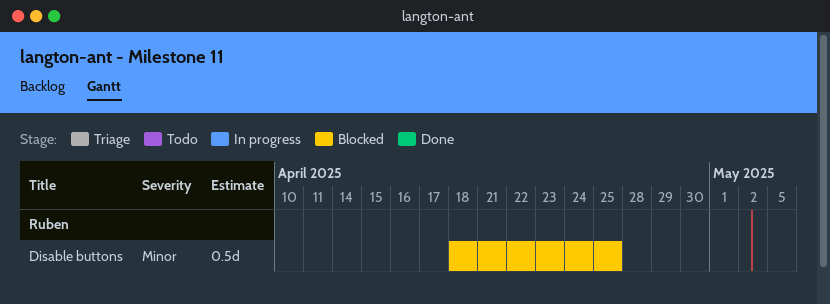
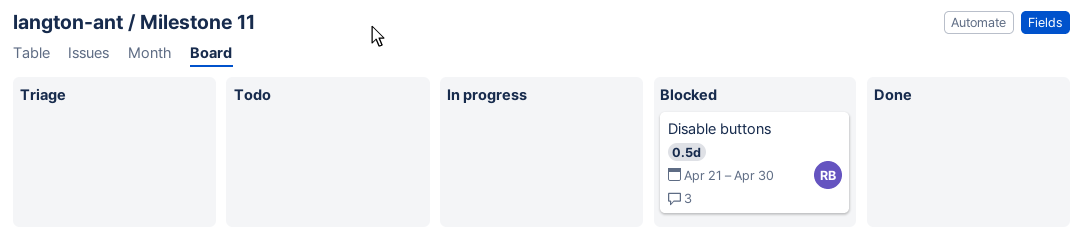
Disable buttons, start: Apr 18 -> Apr 21
Disable buttons, due: Apr 25 -> Apr 30

